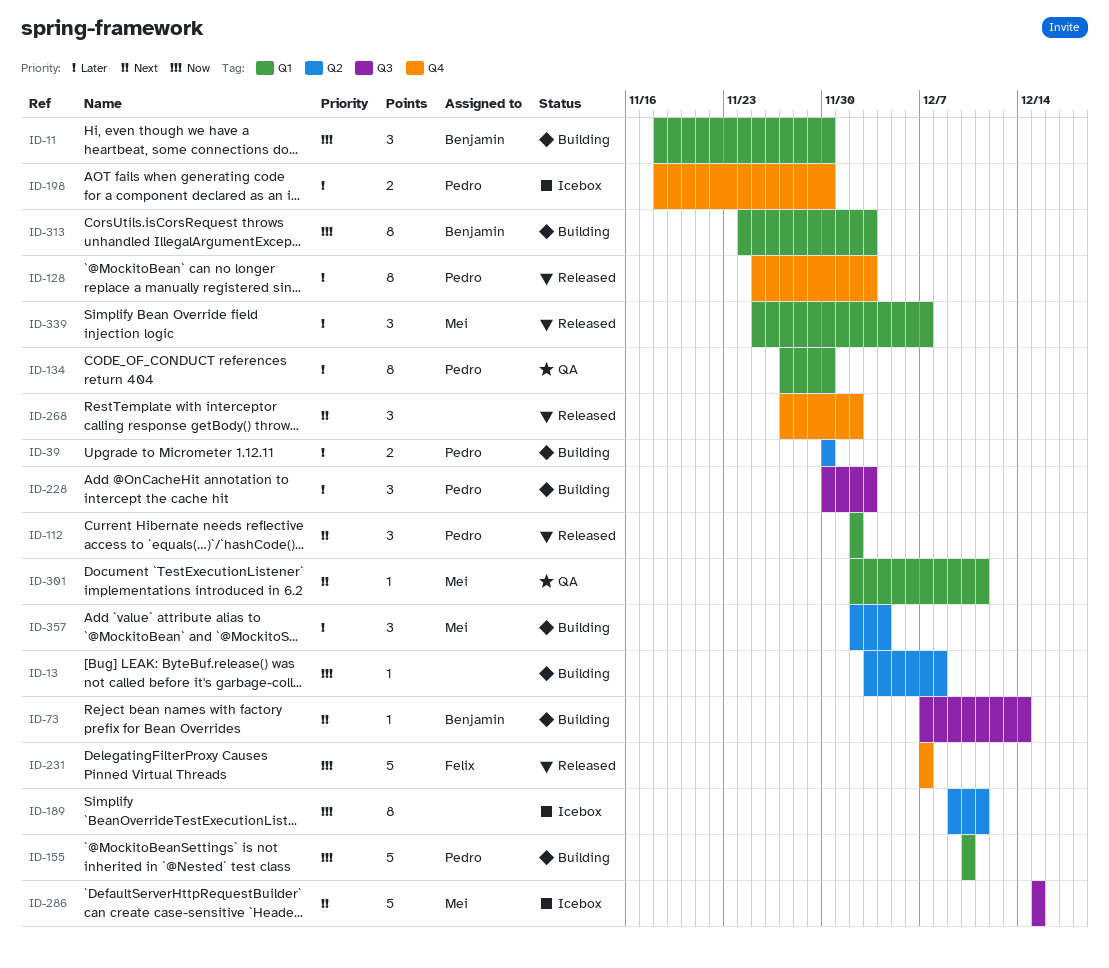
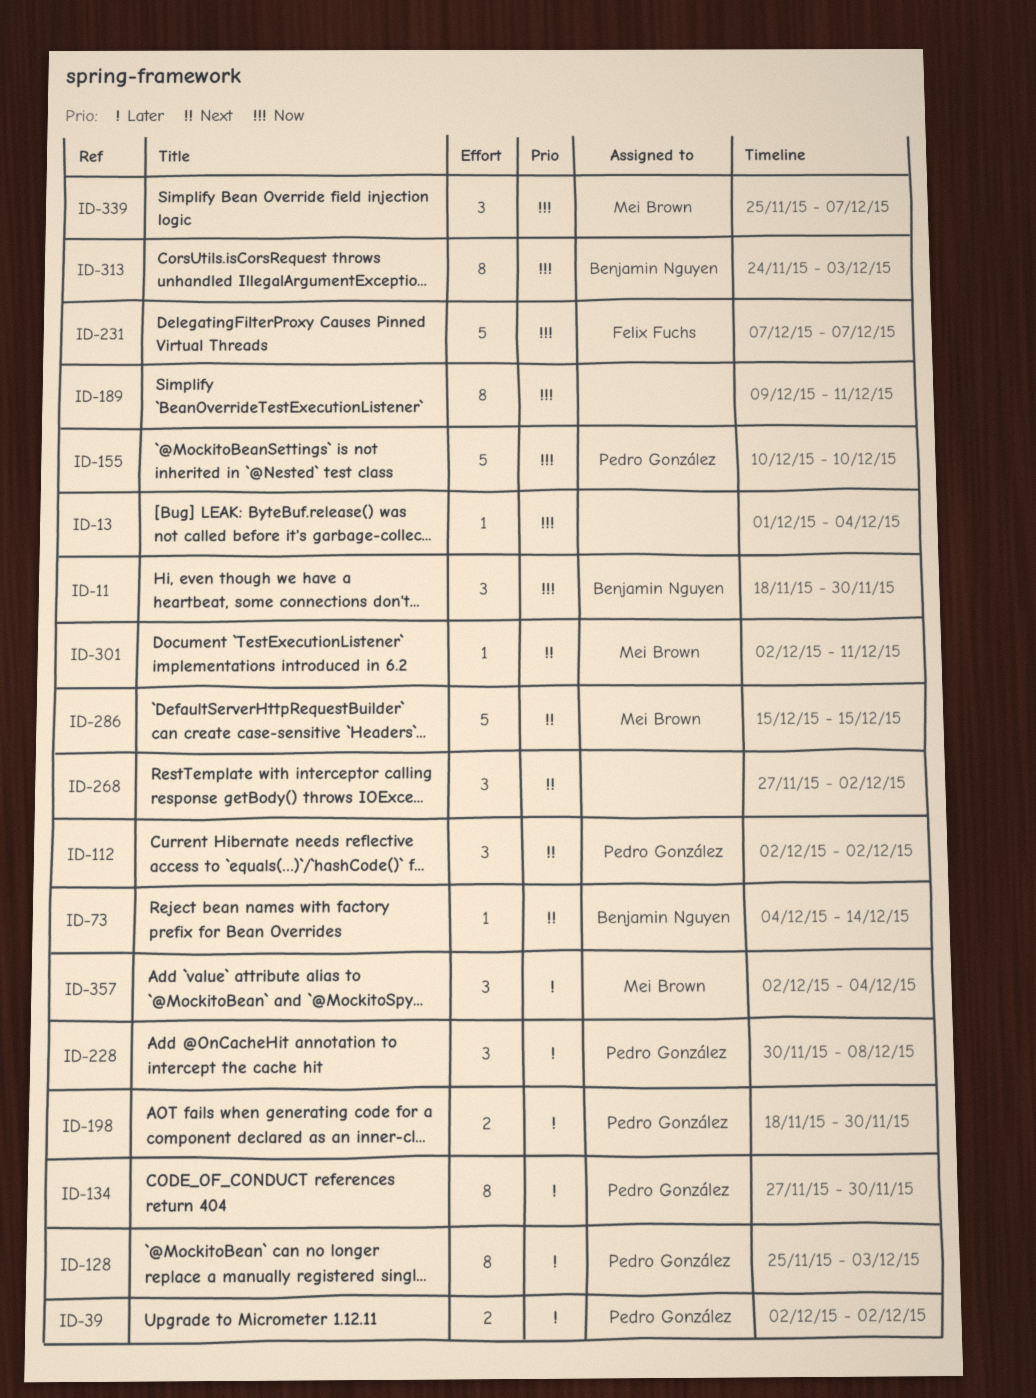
ID-13, start: Dec 3 -> Dec 1
ID-13, due: Dec 8 -> Dec 4
ID-39, start: Nov 30 -> Dec 2
ID-39, due: Nov 30 -> Dec 2
ID-73, start: Dec 7 -> Dec 4
ID-228, due: Dec 3 -> Dec 8
ID-339, priority: Later -> Now

